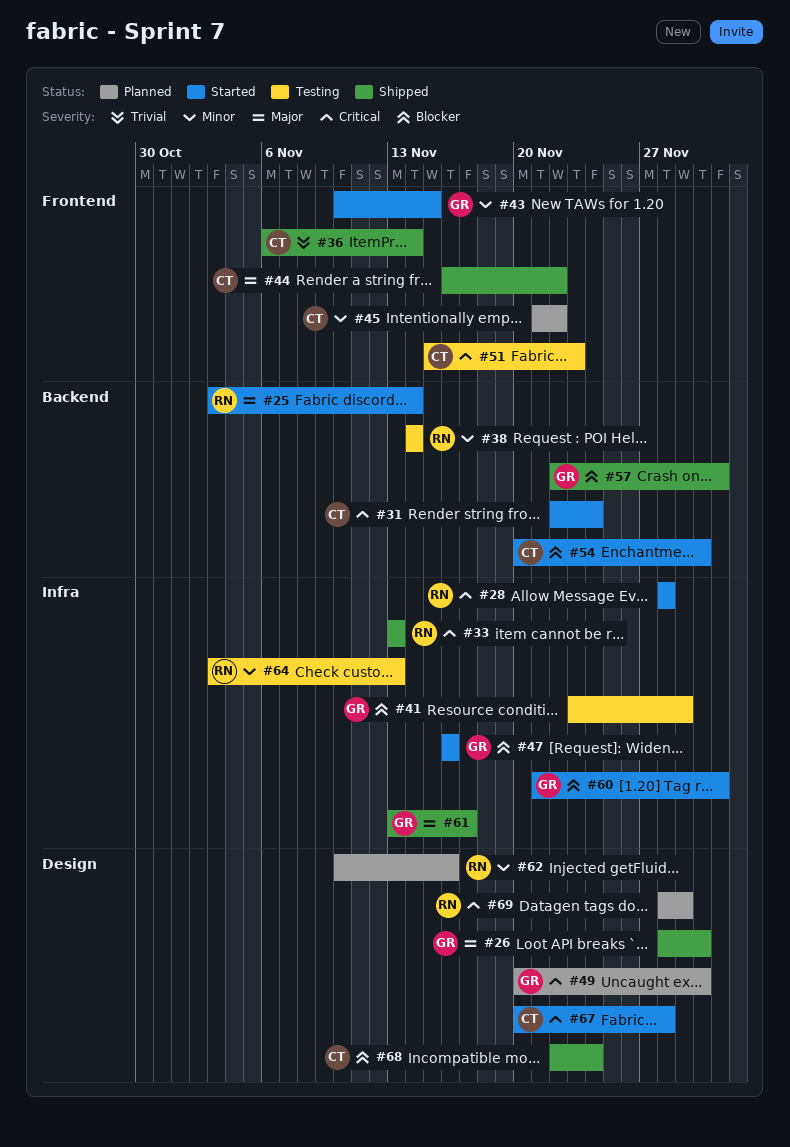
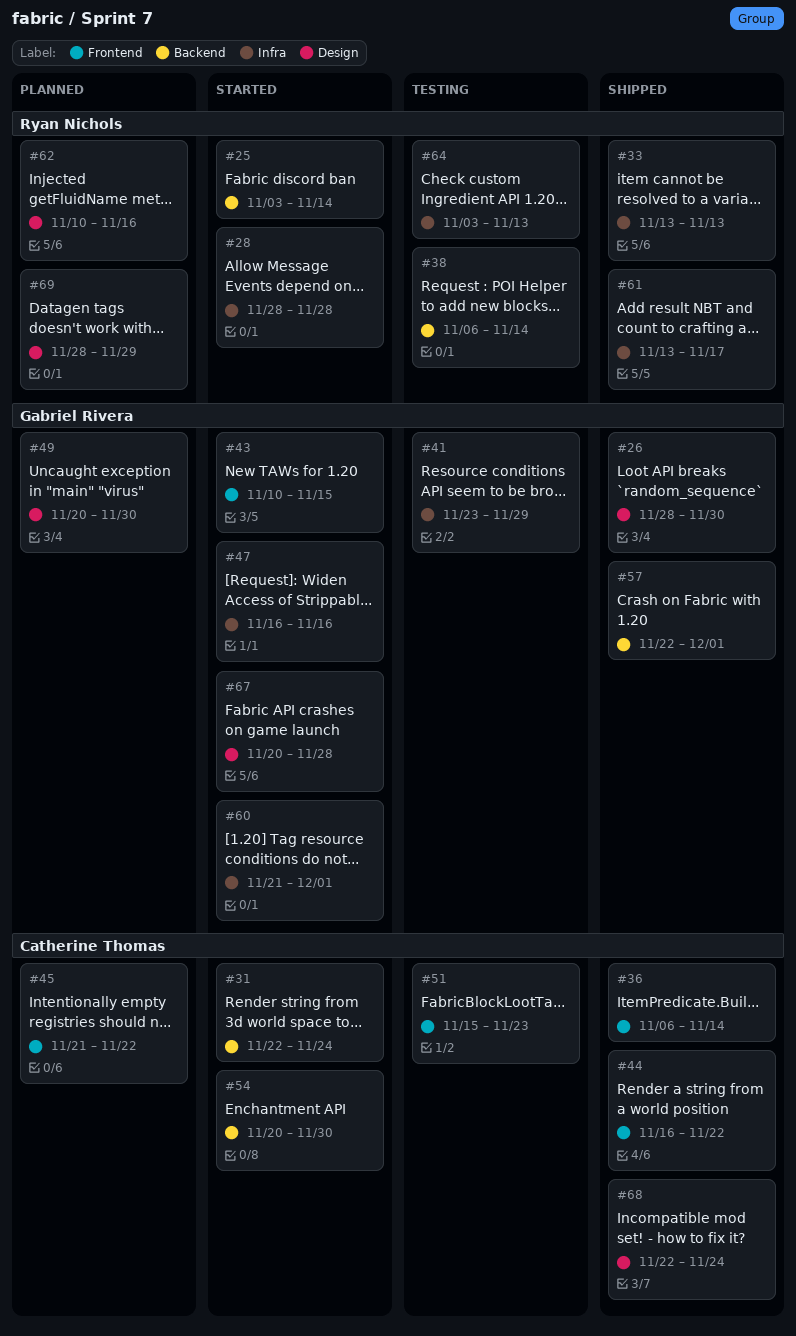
#38, start: Nov 14 -> Nov 6
#61, owner: Gabriel Rivera -> Ryan Nichols
#67, owner: Catherine Thomas -> Gabriel Rivera

